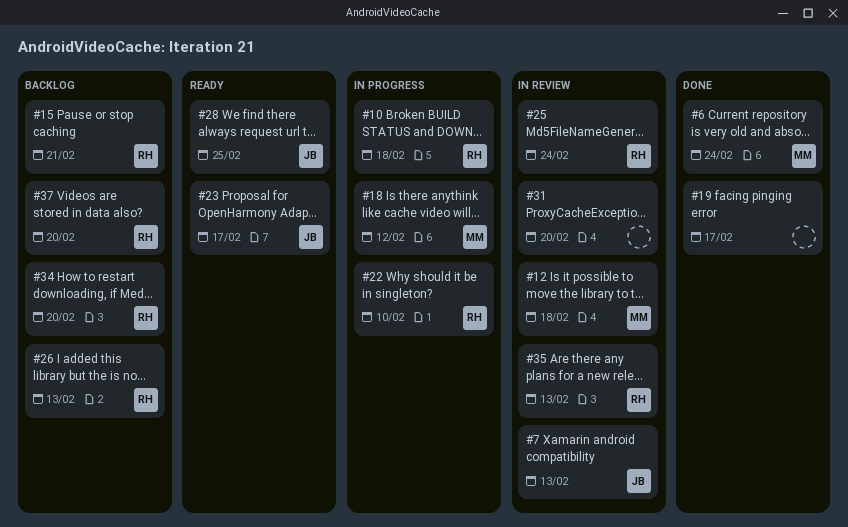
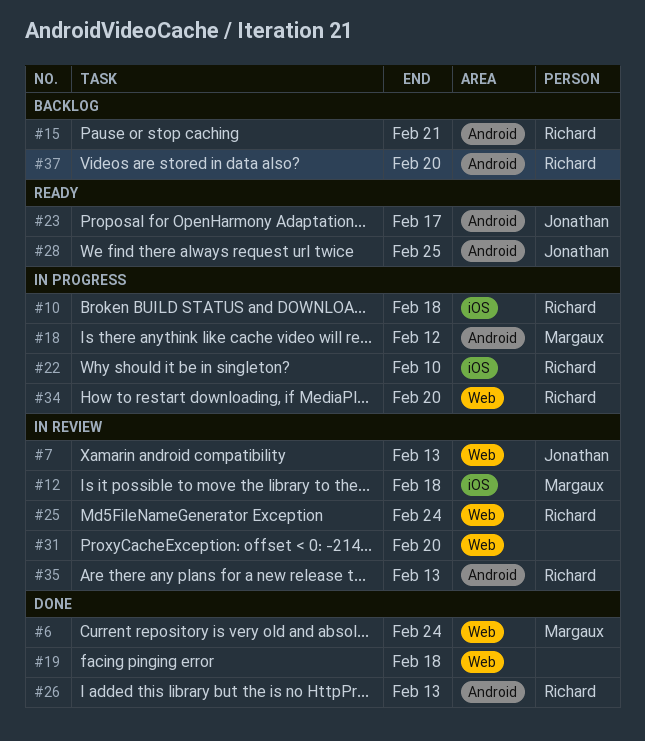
#19, due: Feb 17 -> Feb 18
#26, status: Backlog -> Done
#34, status: Backlog -> In progress

